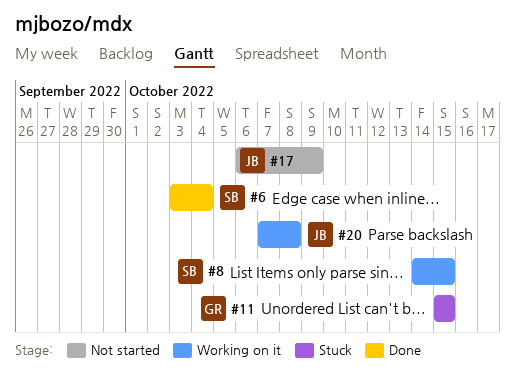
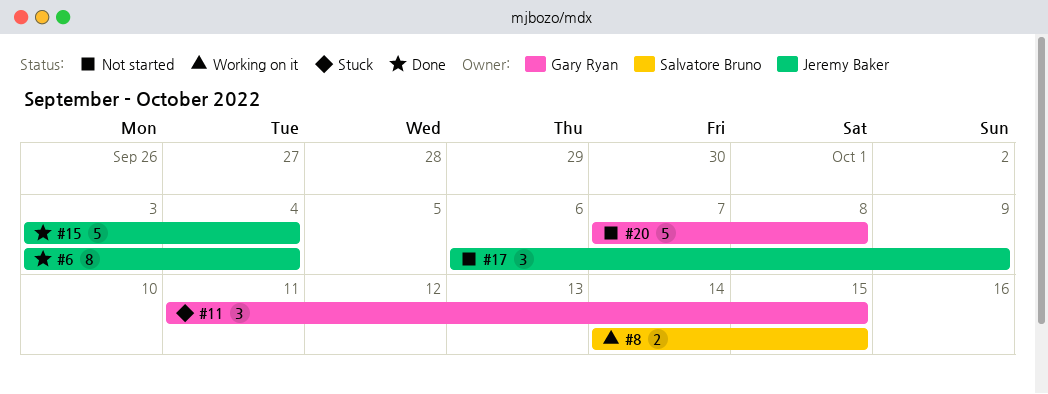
#6, owner: Salvatore Bruno -> Jeremy Baker
#11, start: Oct 15 -> Oct 11
#15: none -> present
#20, status: Working on it -> Not started
#20, owner: Jeremy Baker -> Gary Ryan

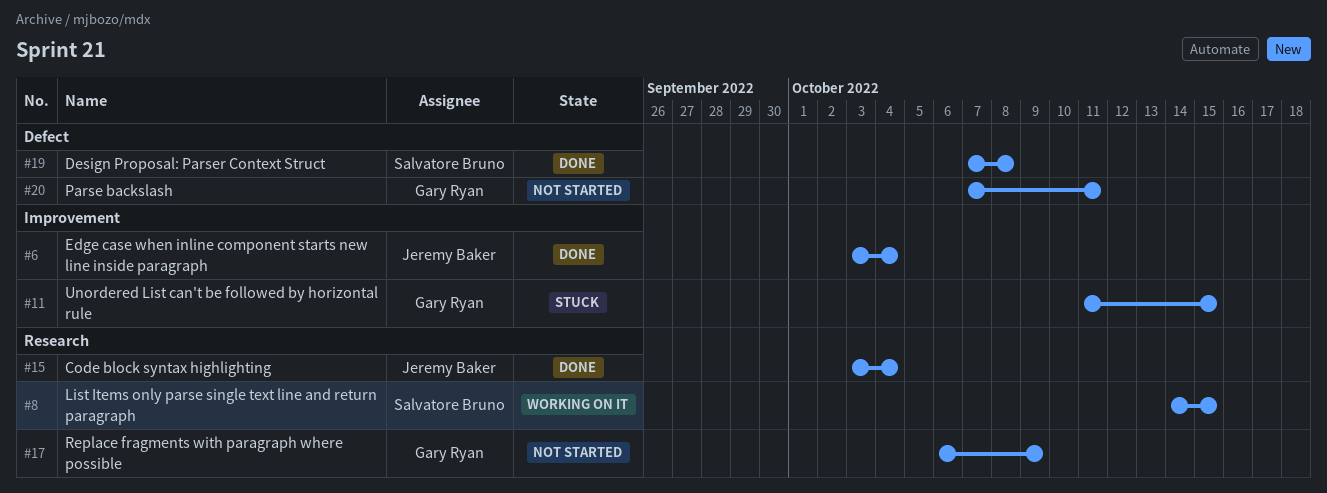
#17, owner: Jeremy Baker -> Gary Ryan
#19: none -> present
#20, due: Oct 8 -> Oct 11

